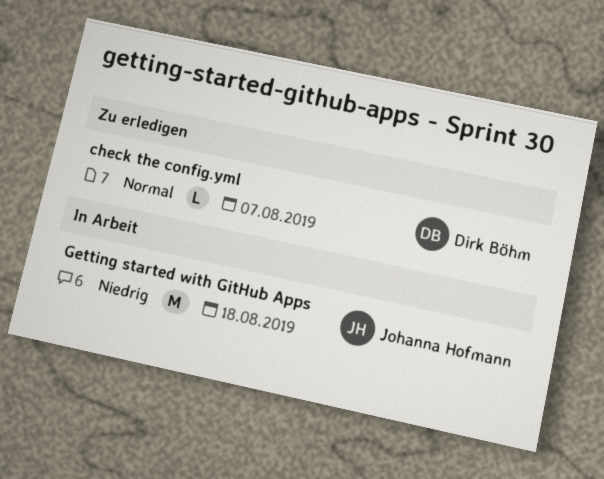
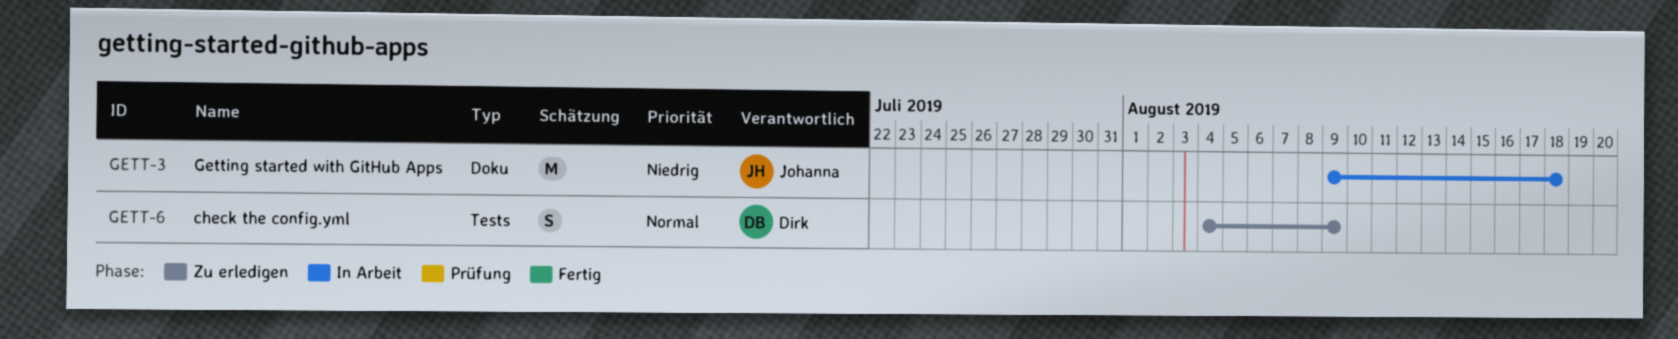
check the config.yml, estimate: L -> S
check the config.yml, due: Aug 7 -> Aug 9

